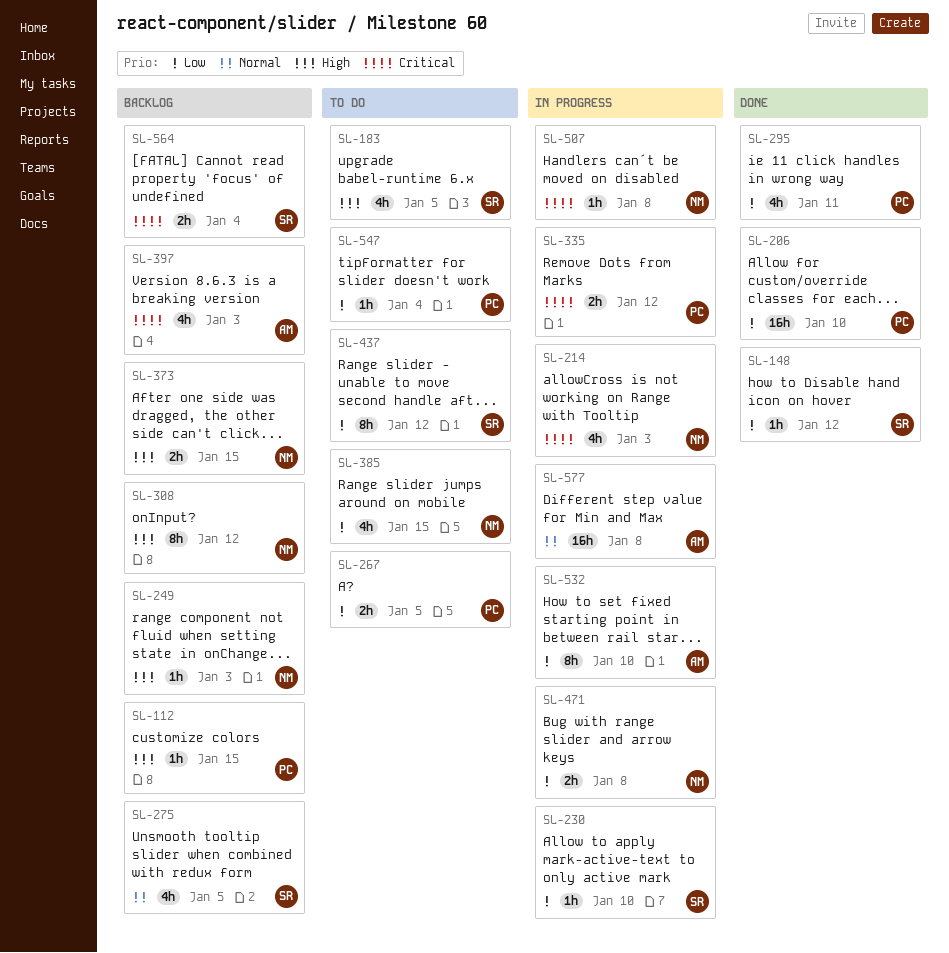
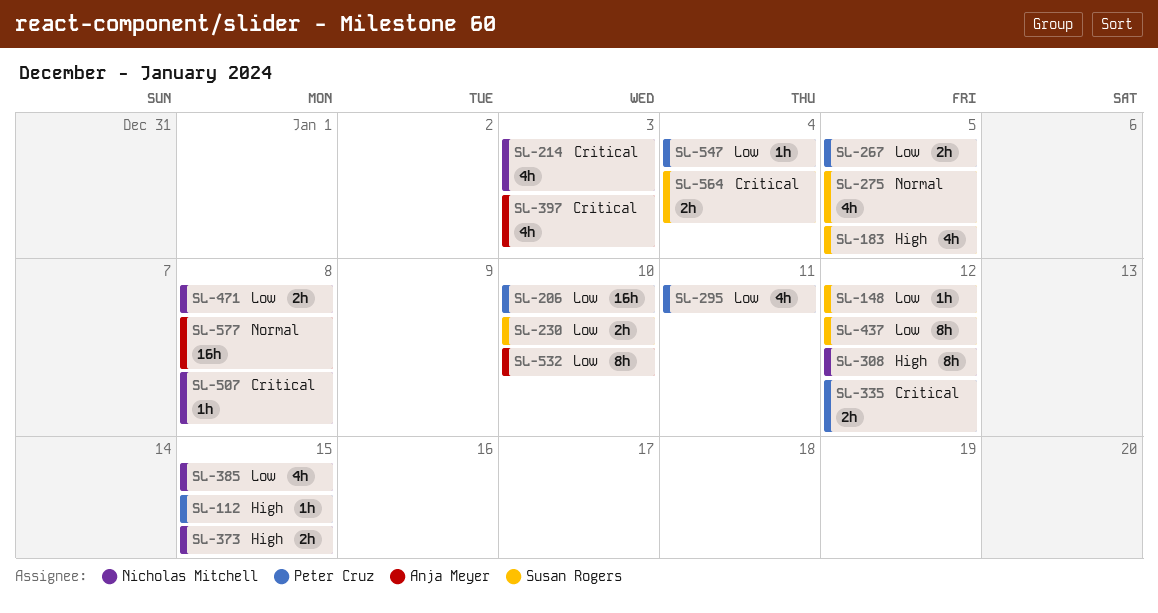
SL-230, estimate: 1h -> 2h
SL-249: present -> none

